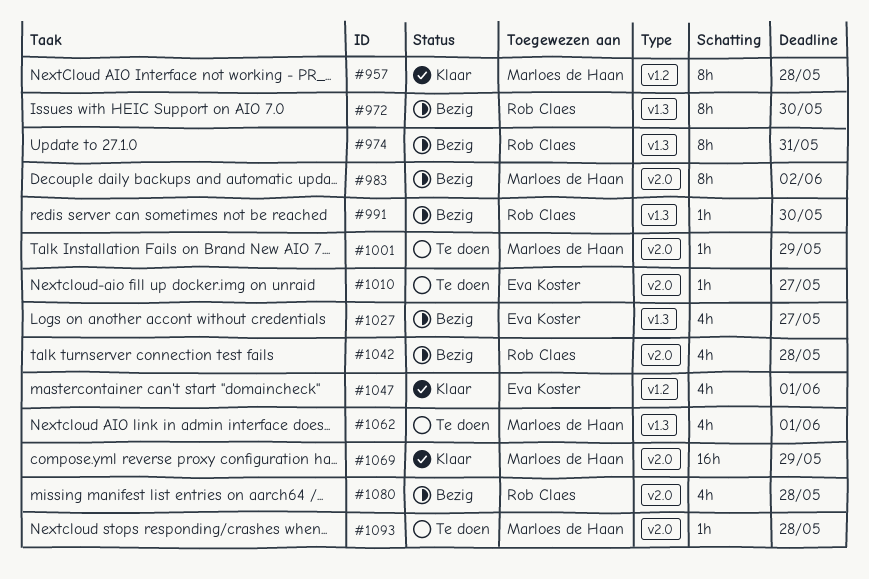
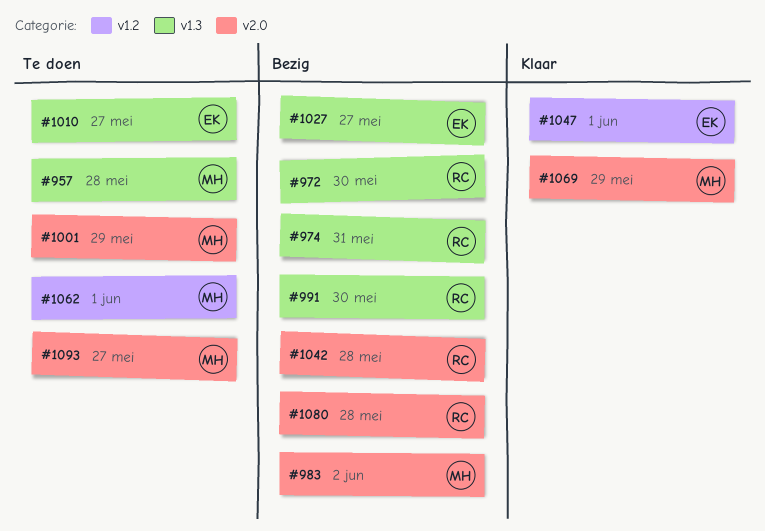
#957, status: Klaar -> Te doen
#957, label: v1.2 -> v1.3
#1010, label: v2.0 -> v1.3
#1062, label: v1.3 -> v1.2
#1093, due: May 28 -> May 27

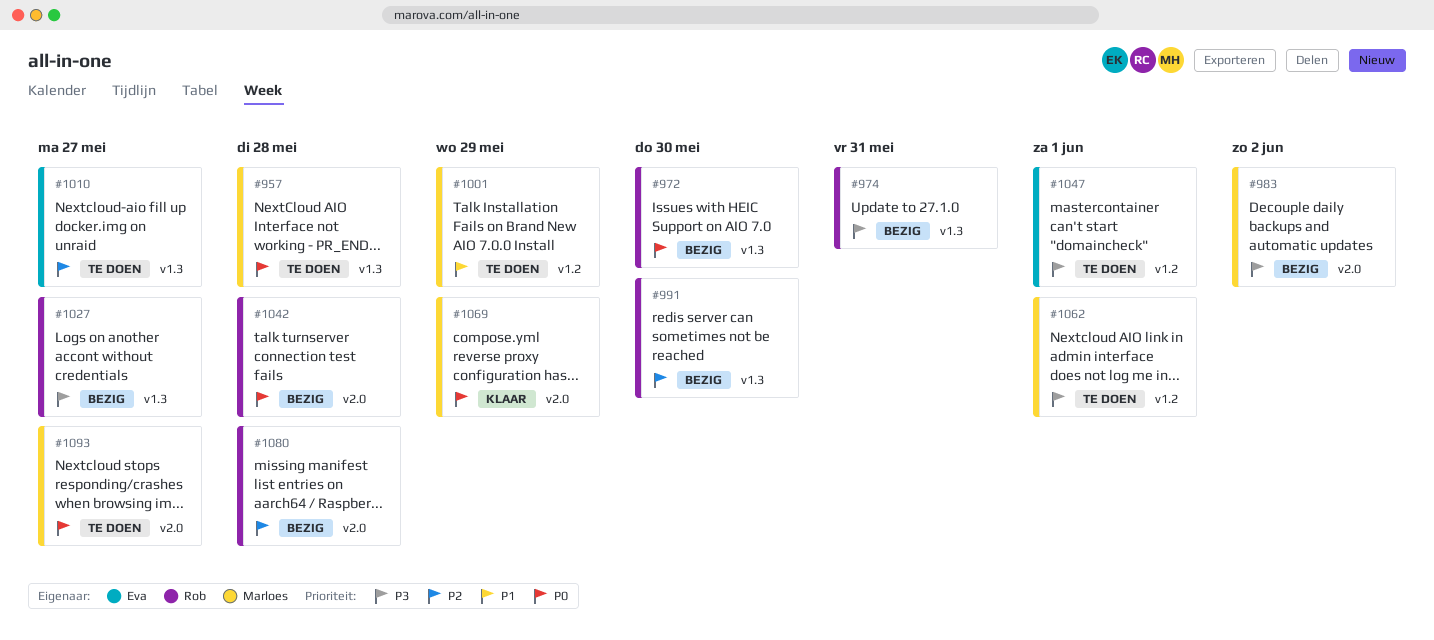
#1001, label: v2.0 -> v1.2
#1027, owner: Eva -> Rob
#1047, status: Klaar -> Te doen

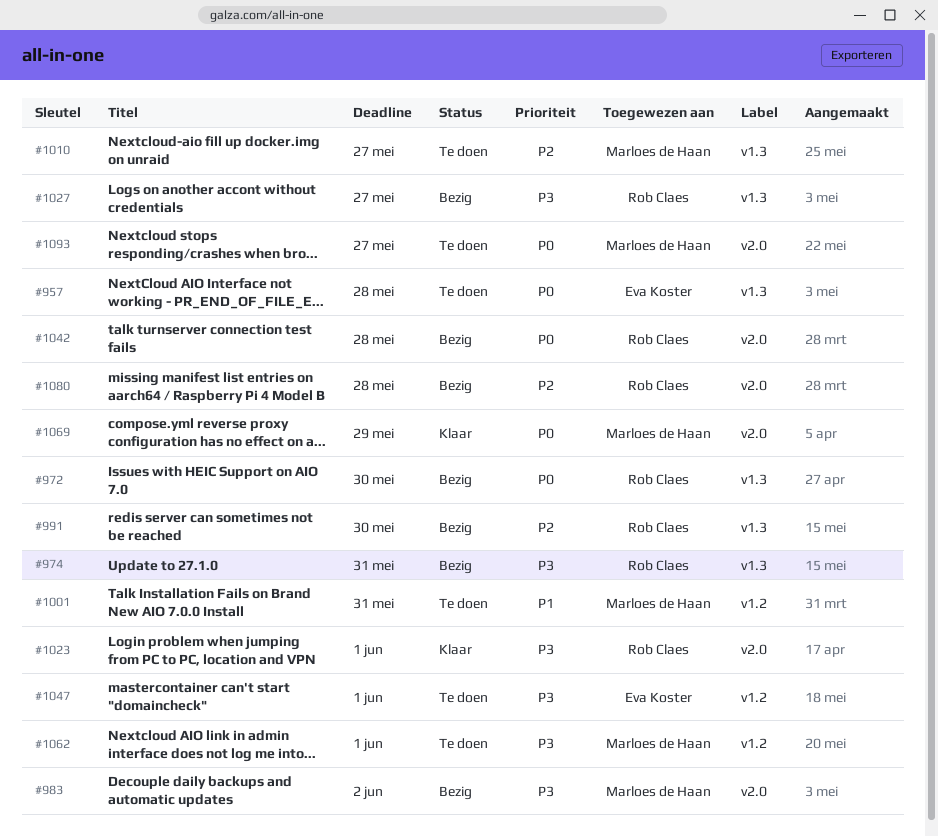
#957, owner: Marloes de Haan -> Eva Koster
#1001, due: May 29 -> May 31
#1010, owner: Eva Koster -> Marloes de Haan
#1023: none -> present

